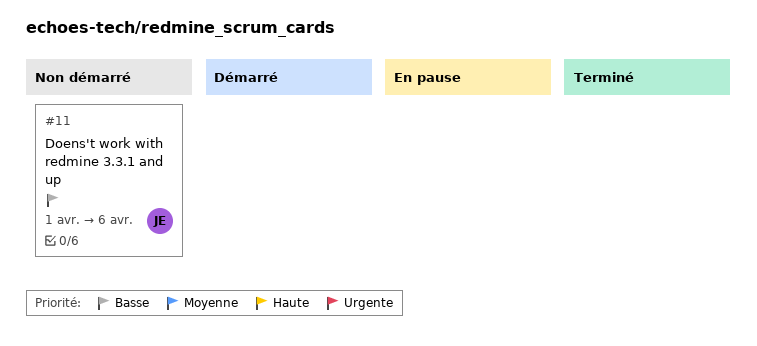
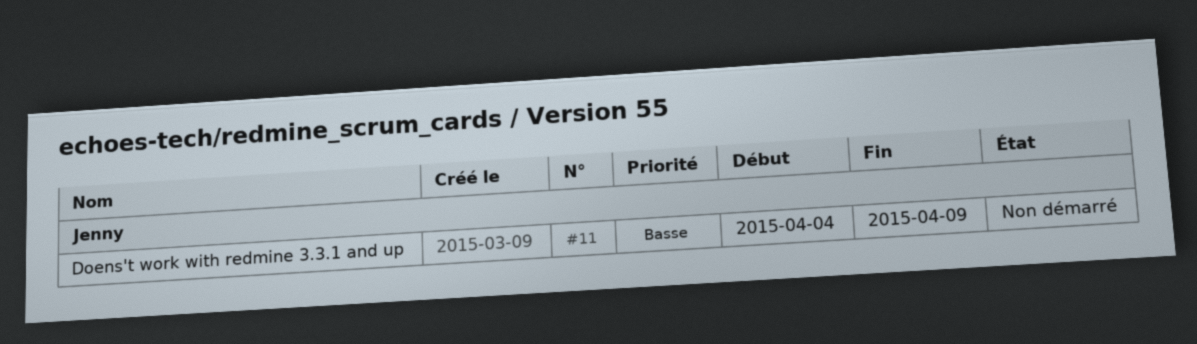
#11, start: Apr 1 -> Apr 4
#11, due: Apr 6 -> Apr 9

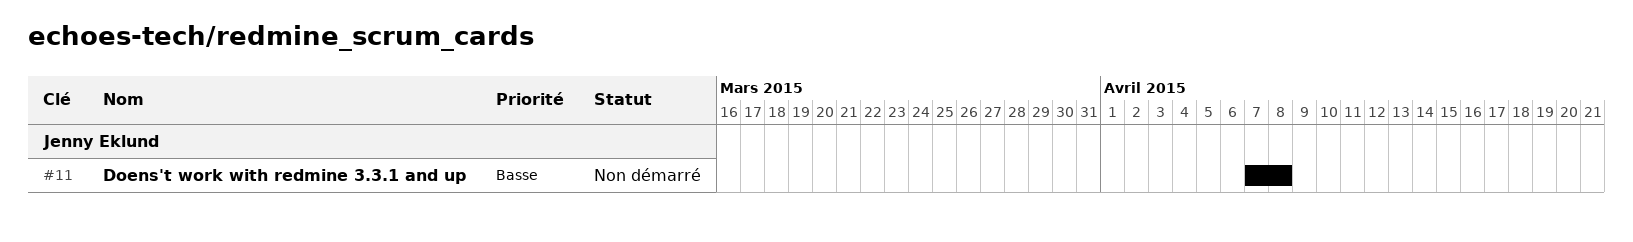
#11, start: Apr 4 -> Apr 7
#11, due: Apr 9 -> Apr 8

